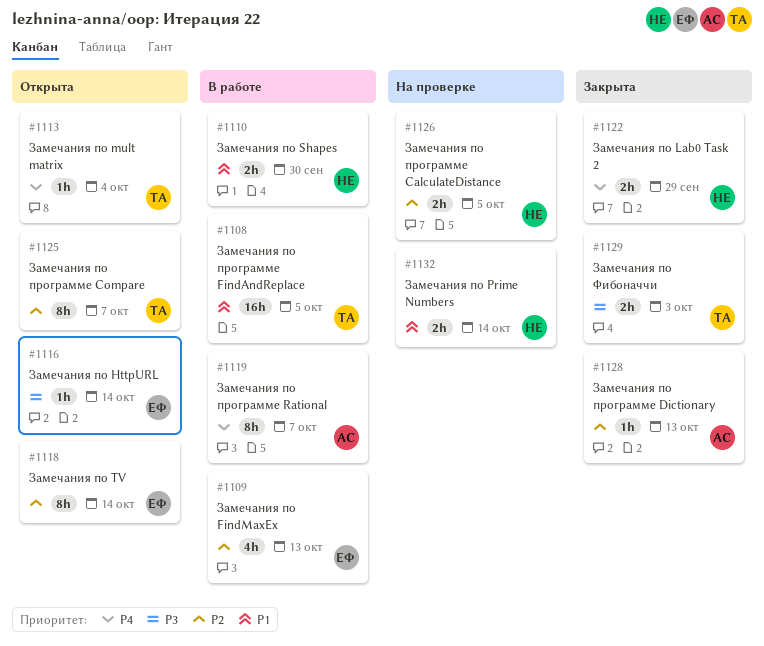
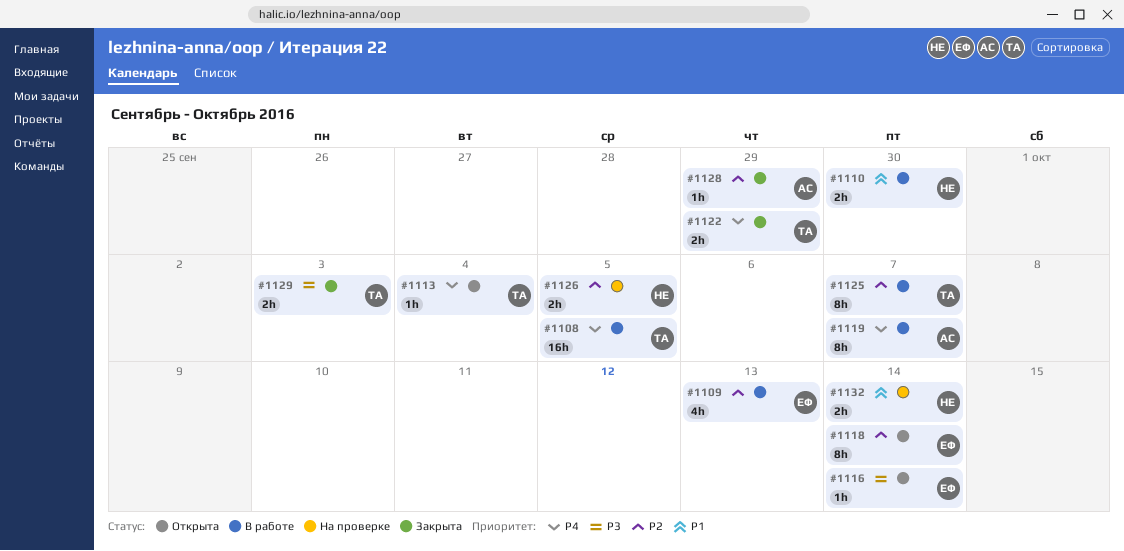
#1108, priority: P1 -> P4
#1122, owner: НЕ -> ТА
#1125, status: Открыта -> В работе
#1128, due: Oct 13 -> Sep 29

